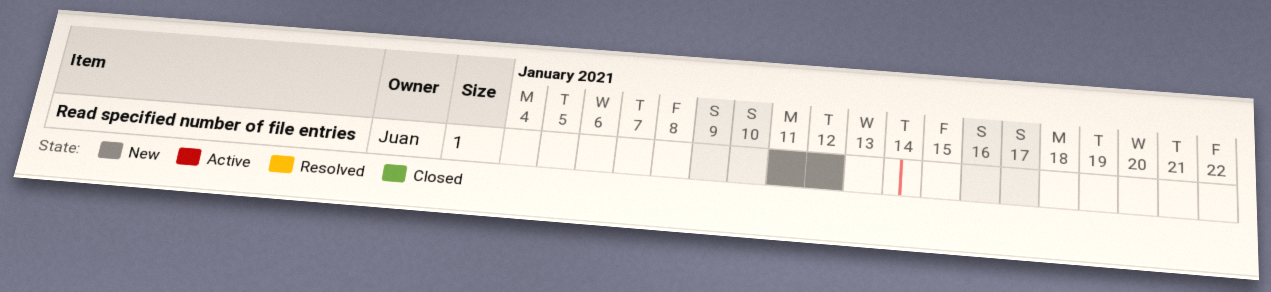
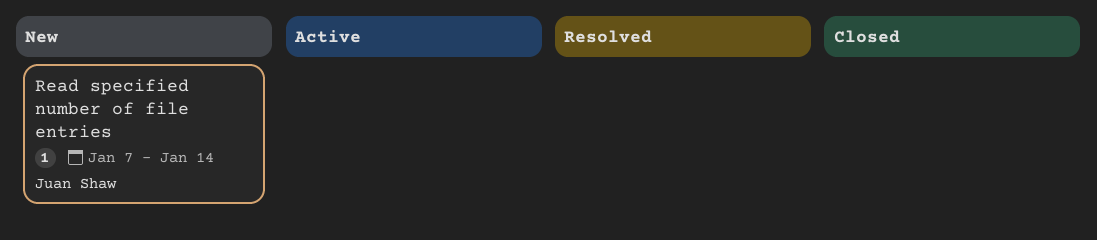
Read specified number of file entries, start: Jan 11 -> Jan 7
Read specified number of file entries, due: Jan 12 -> Jan 14

